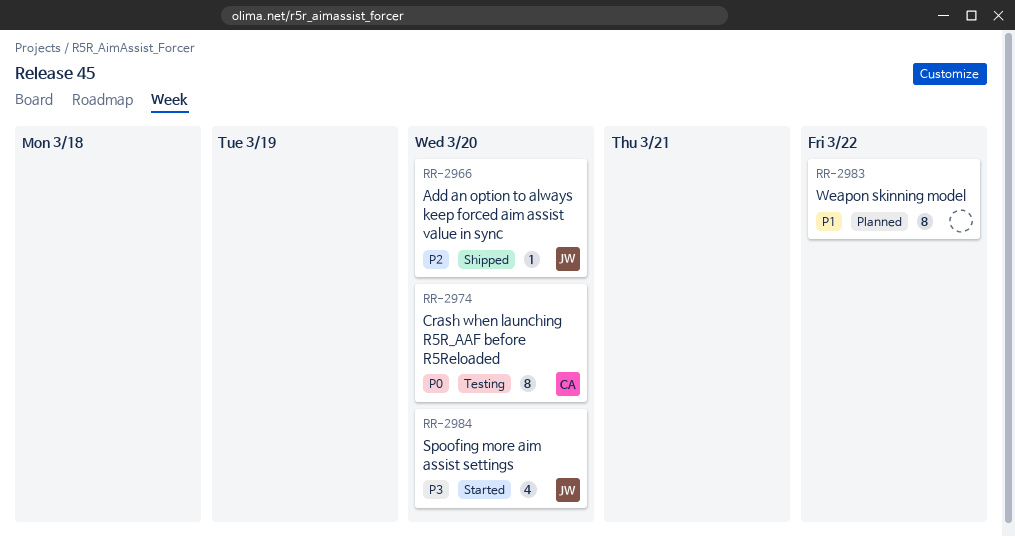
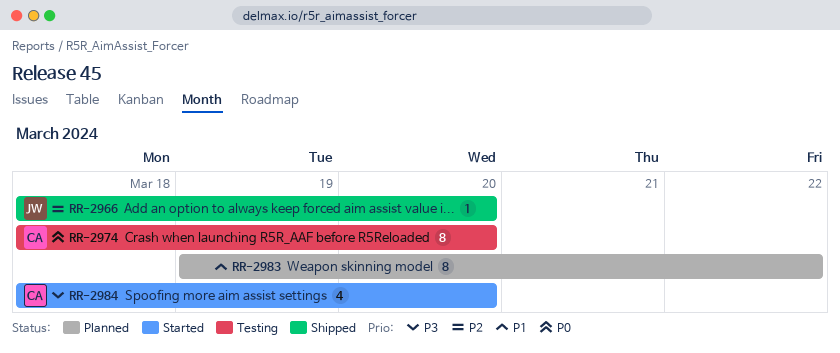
RR-2984, owner: JW -> CA

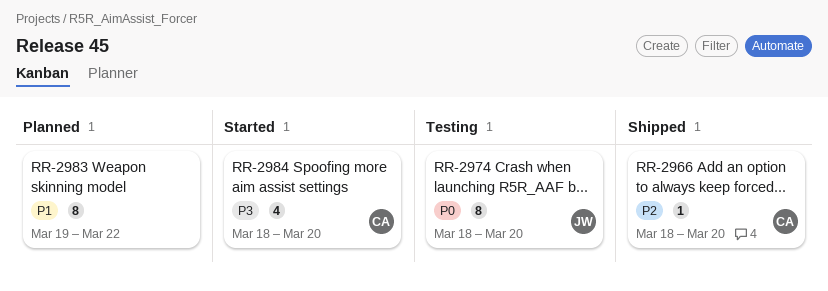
RR-2966, owner: JW -> CA
RR-2974, owner: CA -> JW

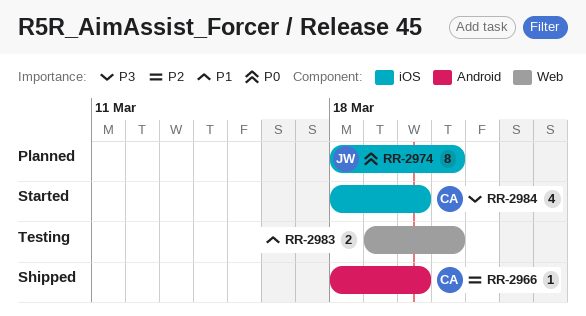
RR-2974, status: Testing -> Planned
RR-2974, due: Mar 20 -> Mar 21
RR-2983, status: Planned -> Testing
RR-2983, estimate: 8 -> 2
RR-2983, due: Mar 22 -> Mar 21

